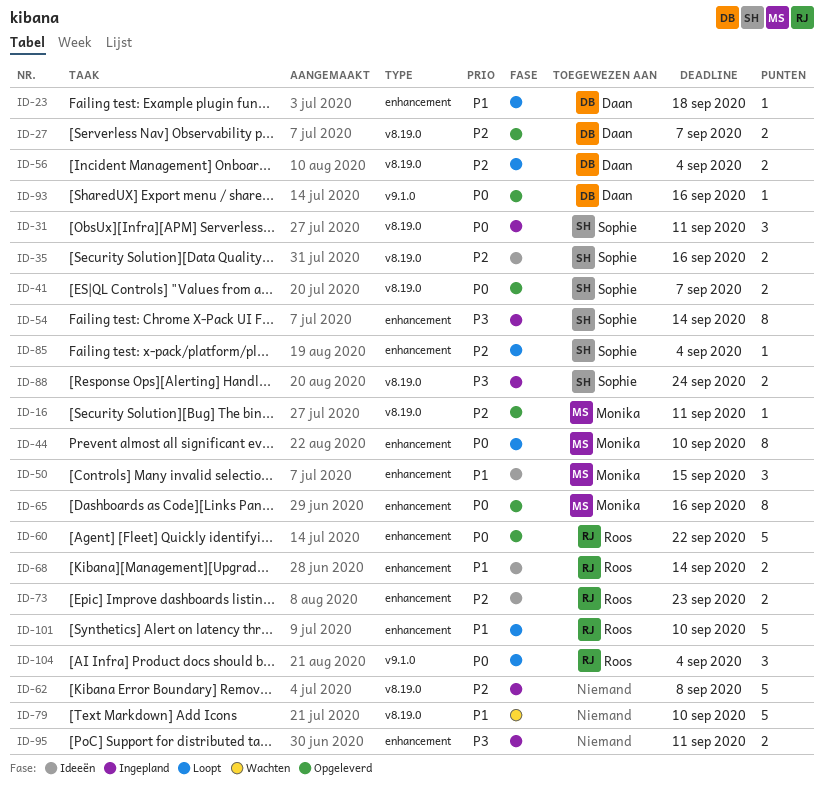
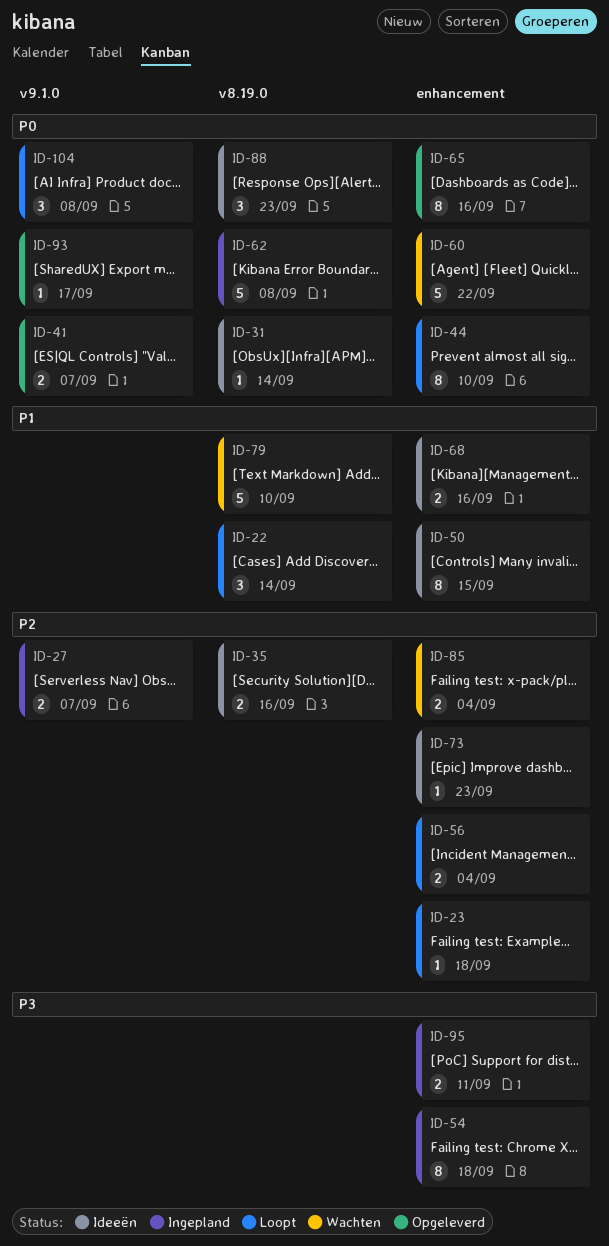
ID-16: present -> none
ID-22: none -> present
ID-23, priority: P1 -> P2
ID-27, status: Opgeleverd -> Ingepland
ID-27, label: v8.19.0 -> v9.1.0
ID-31, status: Ingepland -> Ideeën
ID-31, estimate: 3 -> 1
ID-31, due: Sep 11 -> Sep 14
ID-41, label: v8.19.0 -> v9.1.0
ID-50, estimate: 3 -> 8
ID-54, due: Sep 14 -> Sep 18
ID-56, label: v8.19.0 -> enhancement
ID-60, status: Opgeleverd -> Wachten
ID-62, priority: P2 -> P0
ID-68, due: Sep 14 -> Sep 16
ID-73, estimate: 2 -> 1
ID-85, status: Loopt -> Wachten
ID-85, estimate: 1 -> 2
ID-88, status: Ingepland -> Ideeën
ID-88, priority: P3 -> P0
ID-88, estimate: 2 -> 3
ID-88, due: Sep 24 -> Sep 23
ID-93, due: Sep 16 -> Sep 17
ID-101: present -> none
ID-104, due: Sep 4 -> Sep 8

